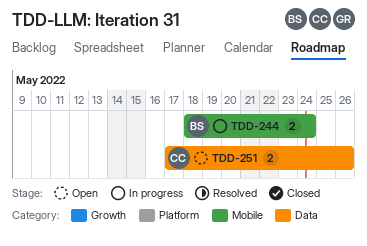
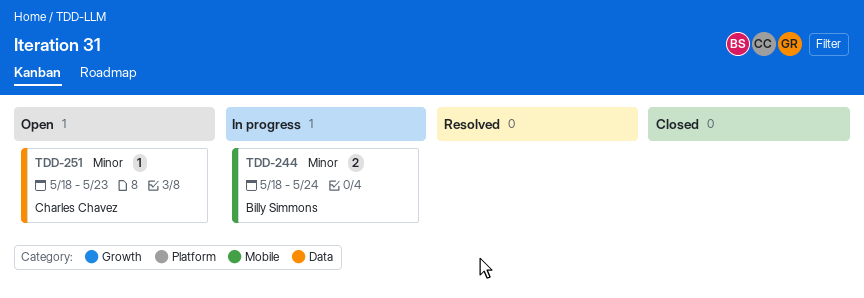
TDD-251, estimate: 2 -> 1
TDD-251, start: May 17 -> May 18
TDD-251, due: May 26 -> May 23

